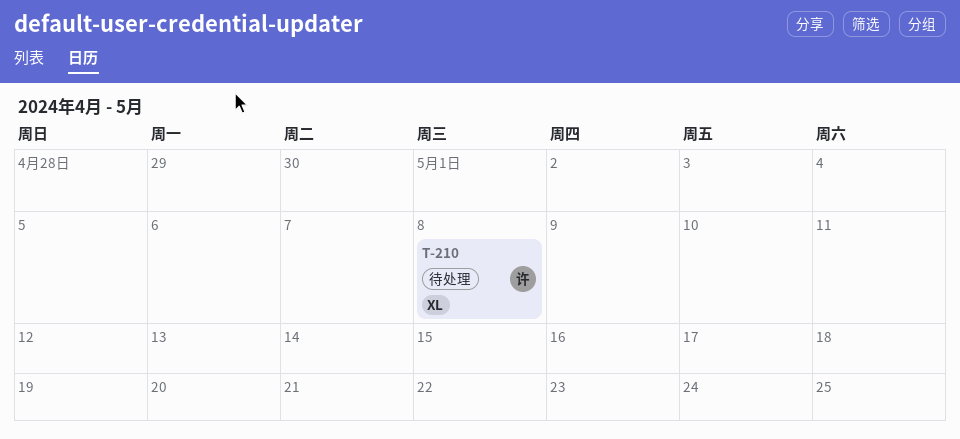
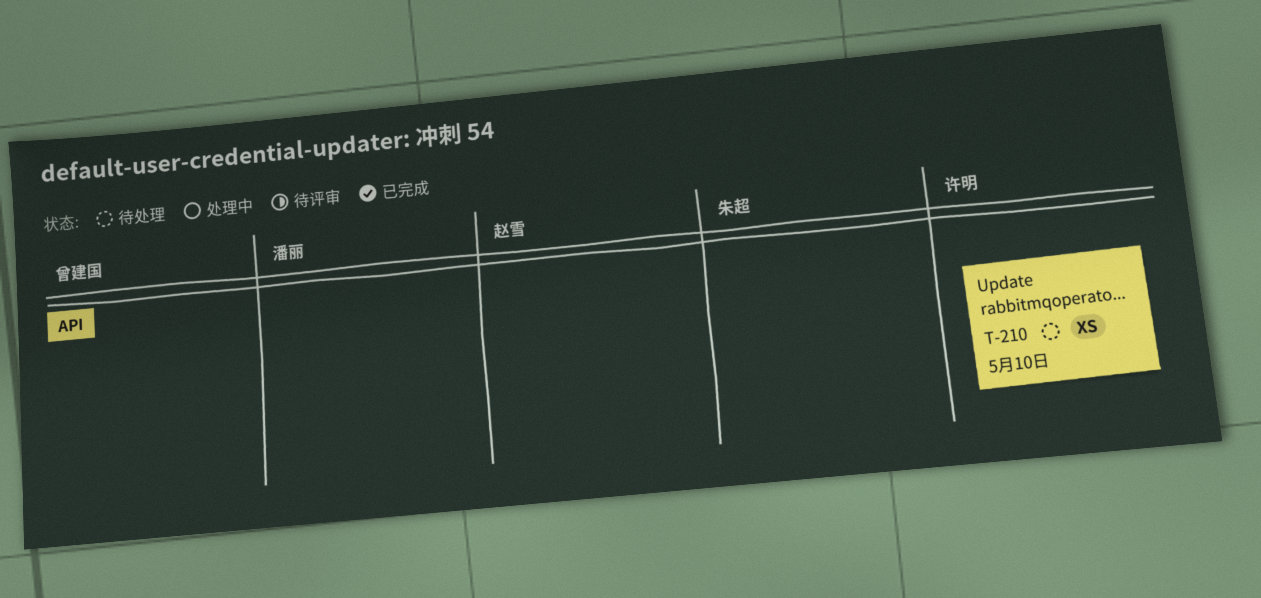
T-210, estimate: XL -> XS
T-210, due: May 8 -> May 10

